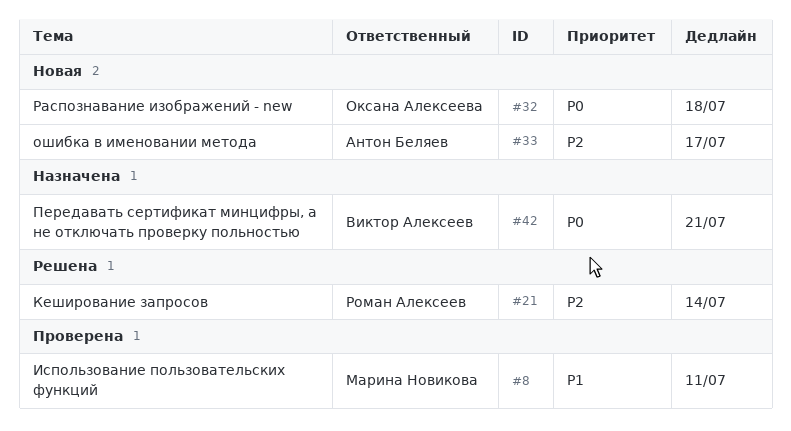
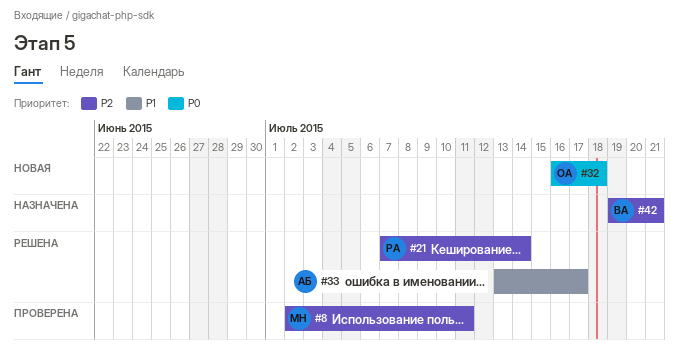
#8, priority: P1 -> P2
#33, status: Новая -> Решена
#33, priority: P2 -> P1
#42, priority: P0 -> P2

